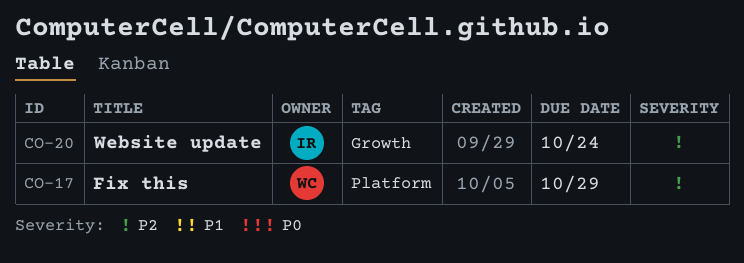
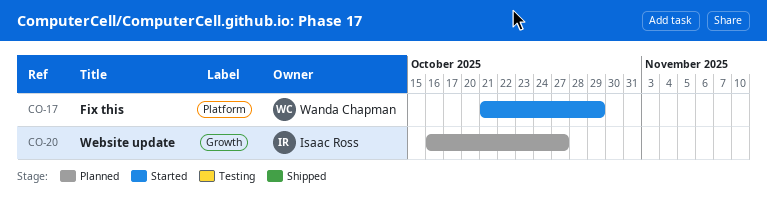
CO-20, due: Oct 24 -> Oct 27

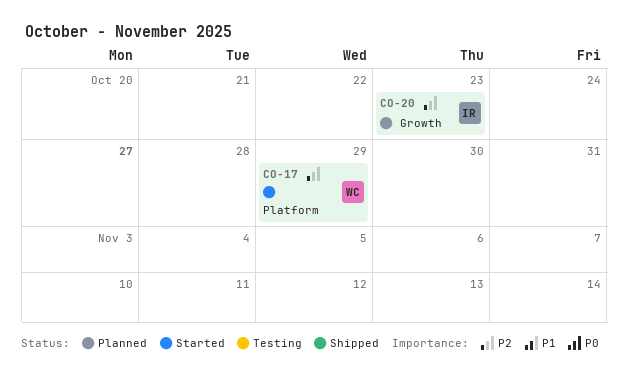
CO-20, due: Oct 27 -> Oct 23

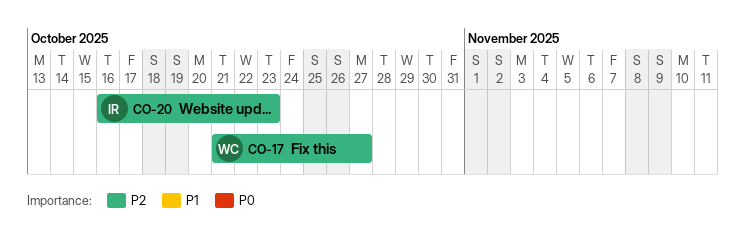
CO-17, due: Oct 29 -> Oct 27

